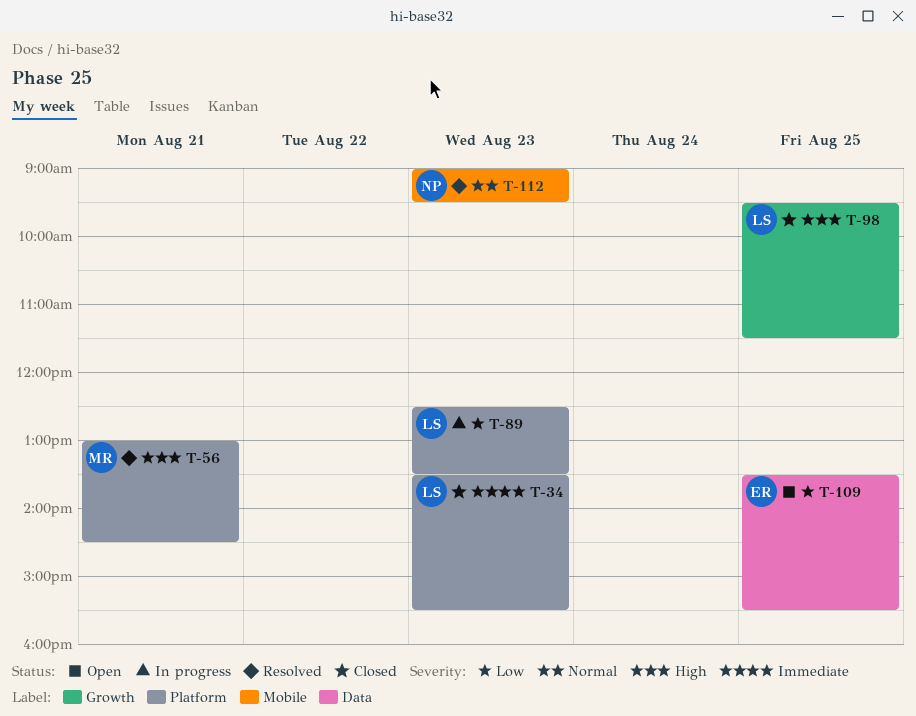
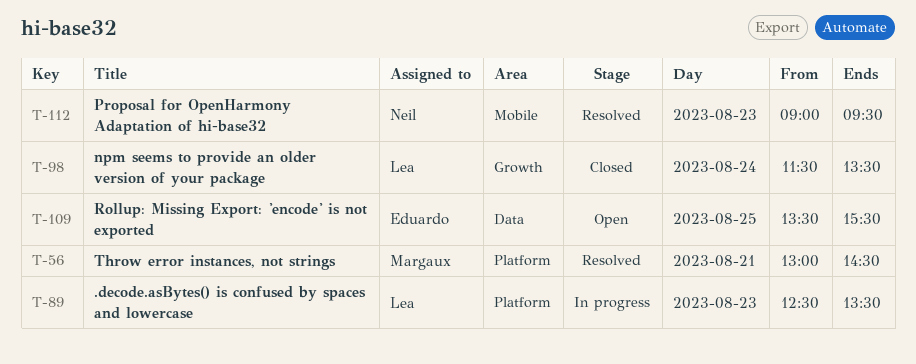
T-34: present -> none
T-98, day: Aug 25 -> Aug 24
T-98, begins: 09:30 -> 11:30
T-98, ends: 11:30 -> 13:30

